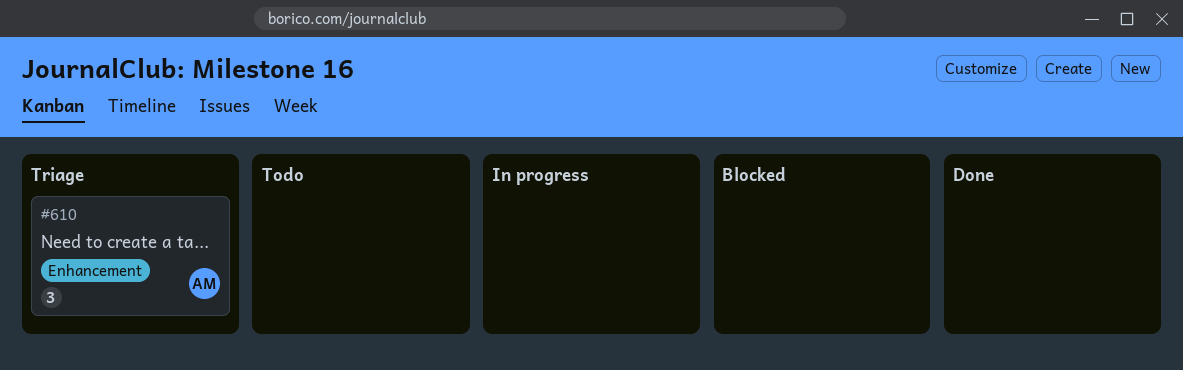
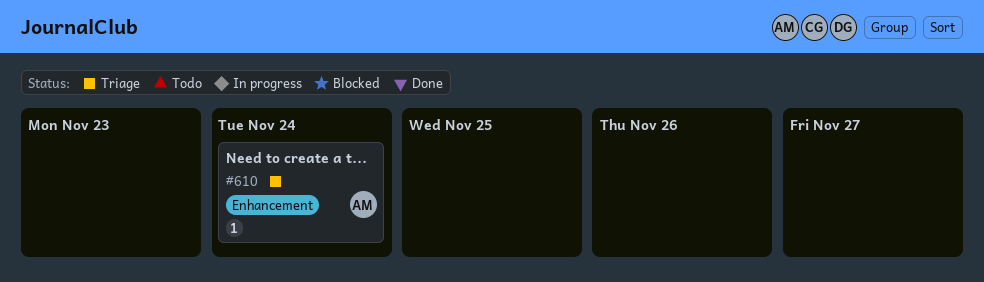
#610, estimate: 3 -> 1

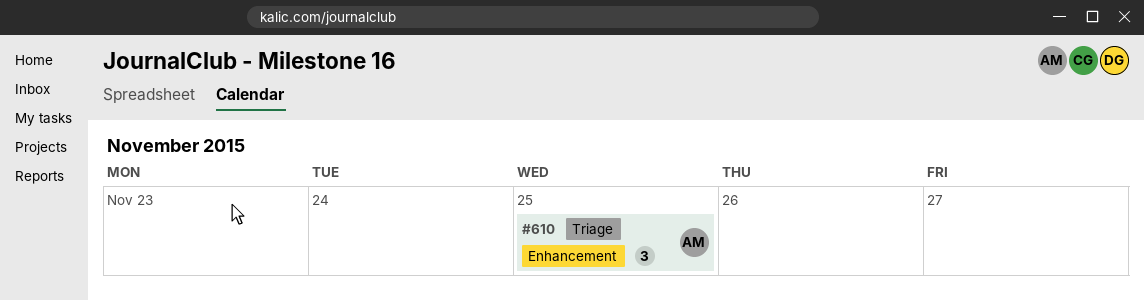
#610, estimate: 1 -> 3
#610, due: Nov 24 -> Nov 25

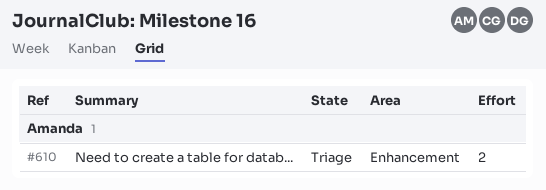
#610, estimate: 3 -> 2

